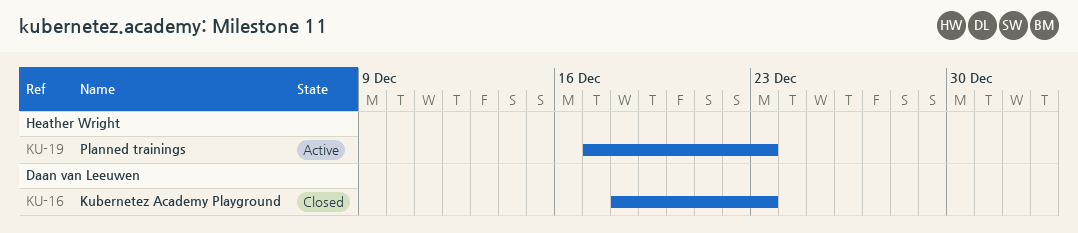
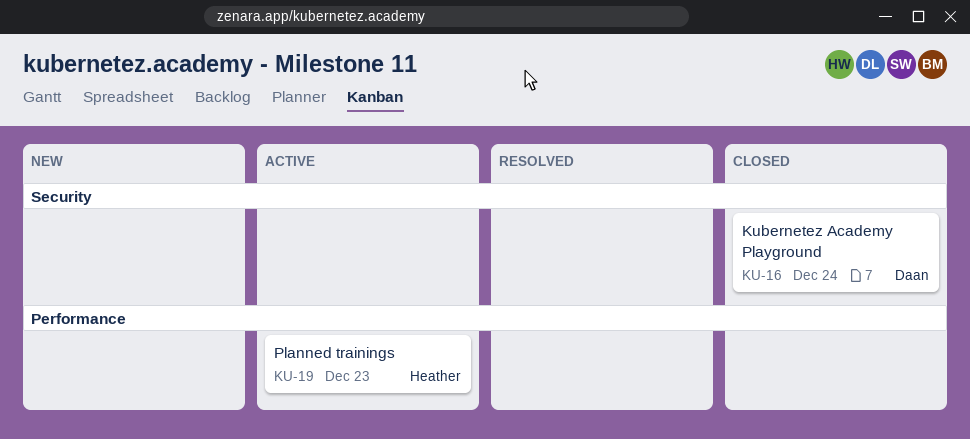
KU-16, due: Dec 23 -> Dec 24

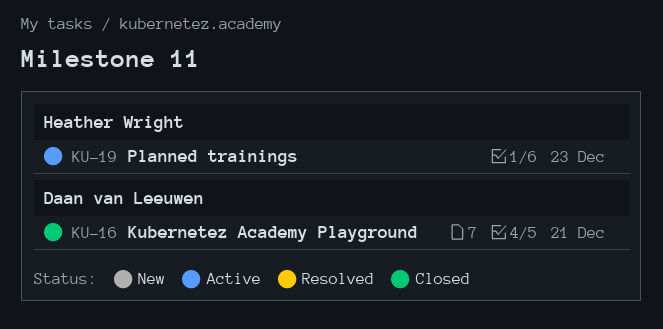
KU-16, due: Dec 24 -> Dec 21

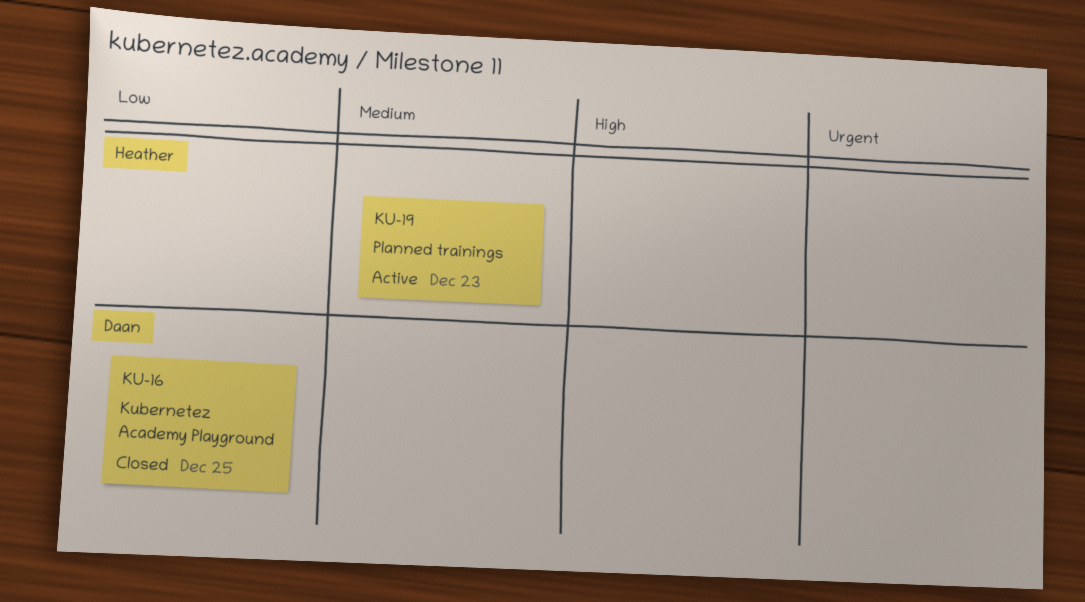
KU-16, due: Dec 21 -> Dec 25

